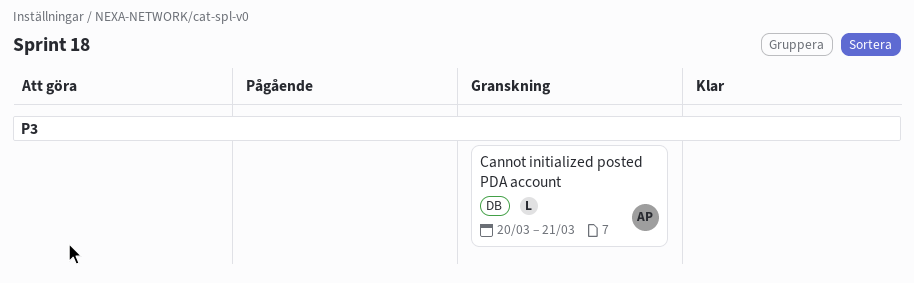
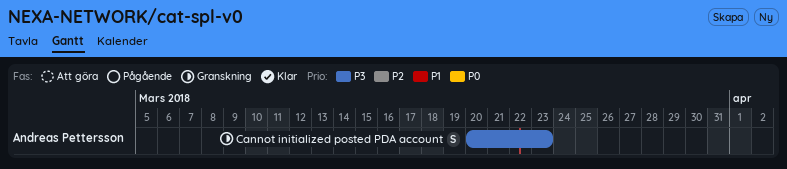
Cannot initialized posted PDA account, estimate: L -> S
Cannot initialized posted PDA account, due: Mar 21 -> Mar 23

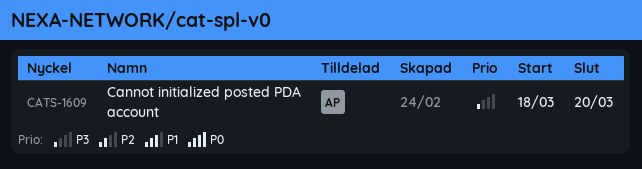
Cannot initialized posted PDA account, start: Mar 20 -> Mar 18
Cannot initialized posted PDA account, due: Mar 23 -> Mar 20

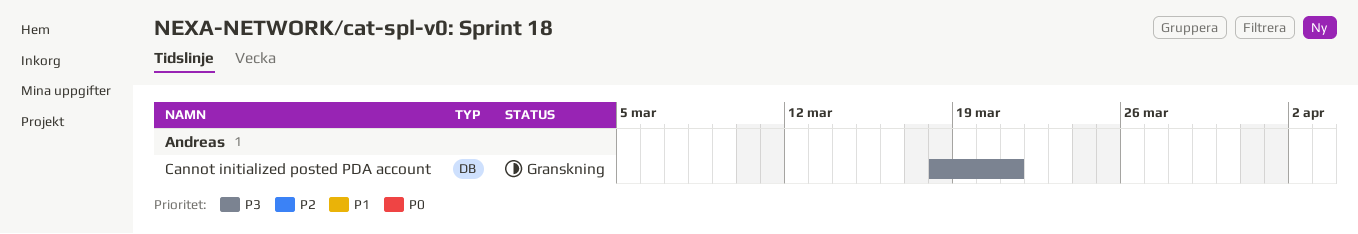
Cannot initialized posted PDA account, due: Mar 20 -> Mar 21

